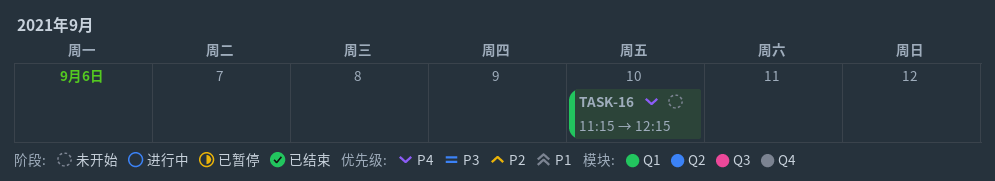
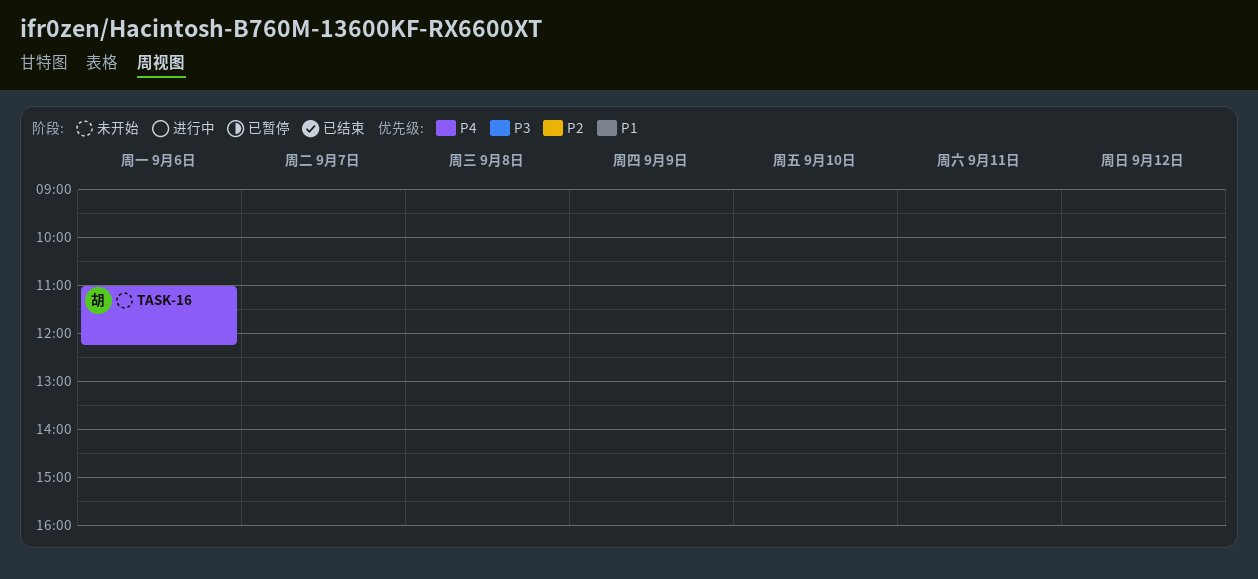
TASK-16, day: Sep 10 -> Sep 6
TASK-16, begins: 11:15 -> 11:00

